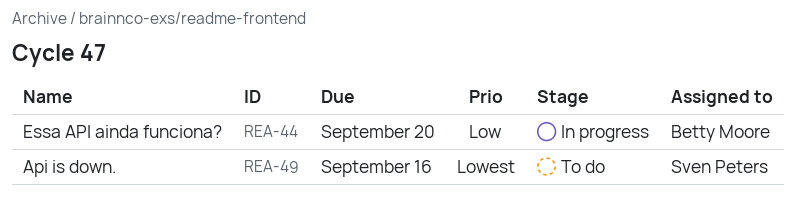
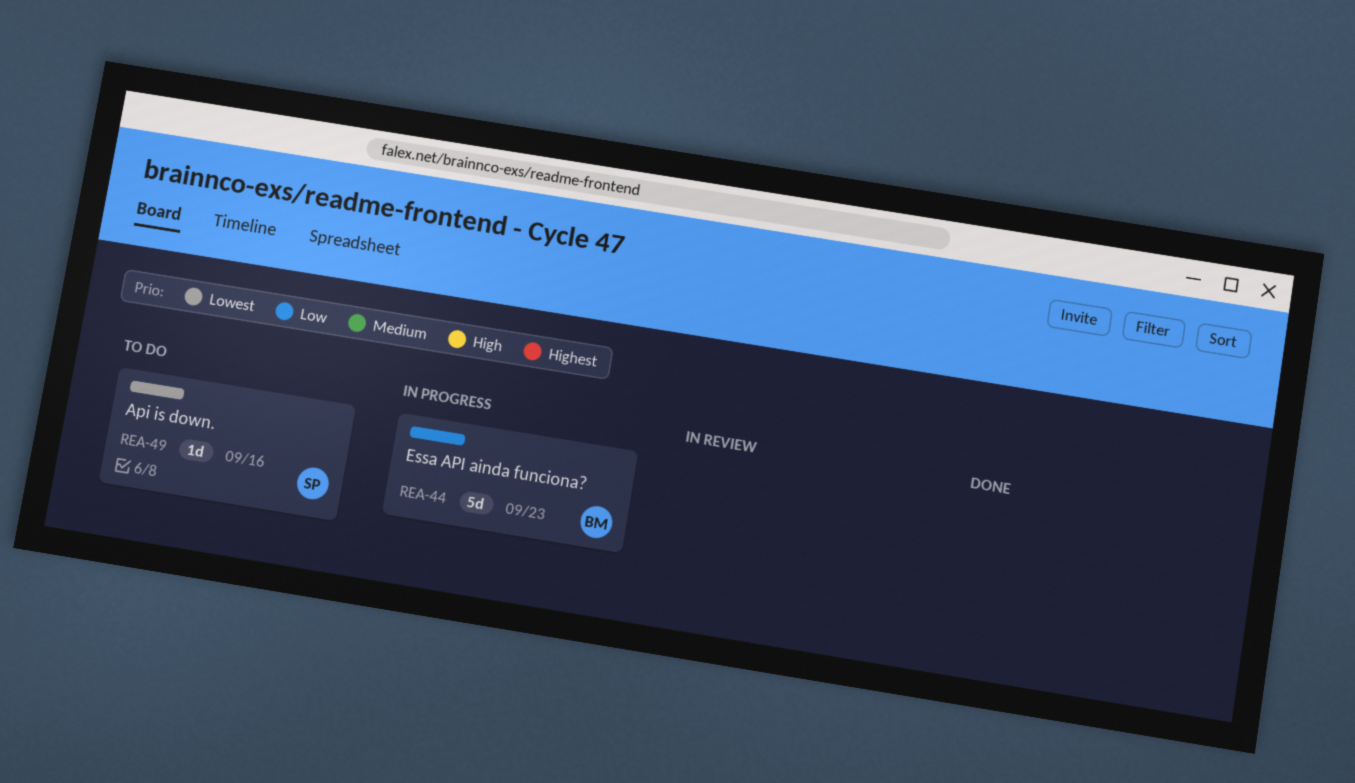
REA-44, due: Sep 20 -> Sep 23

